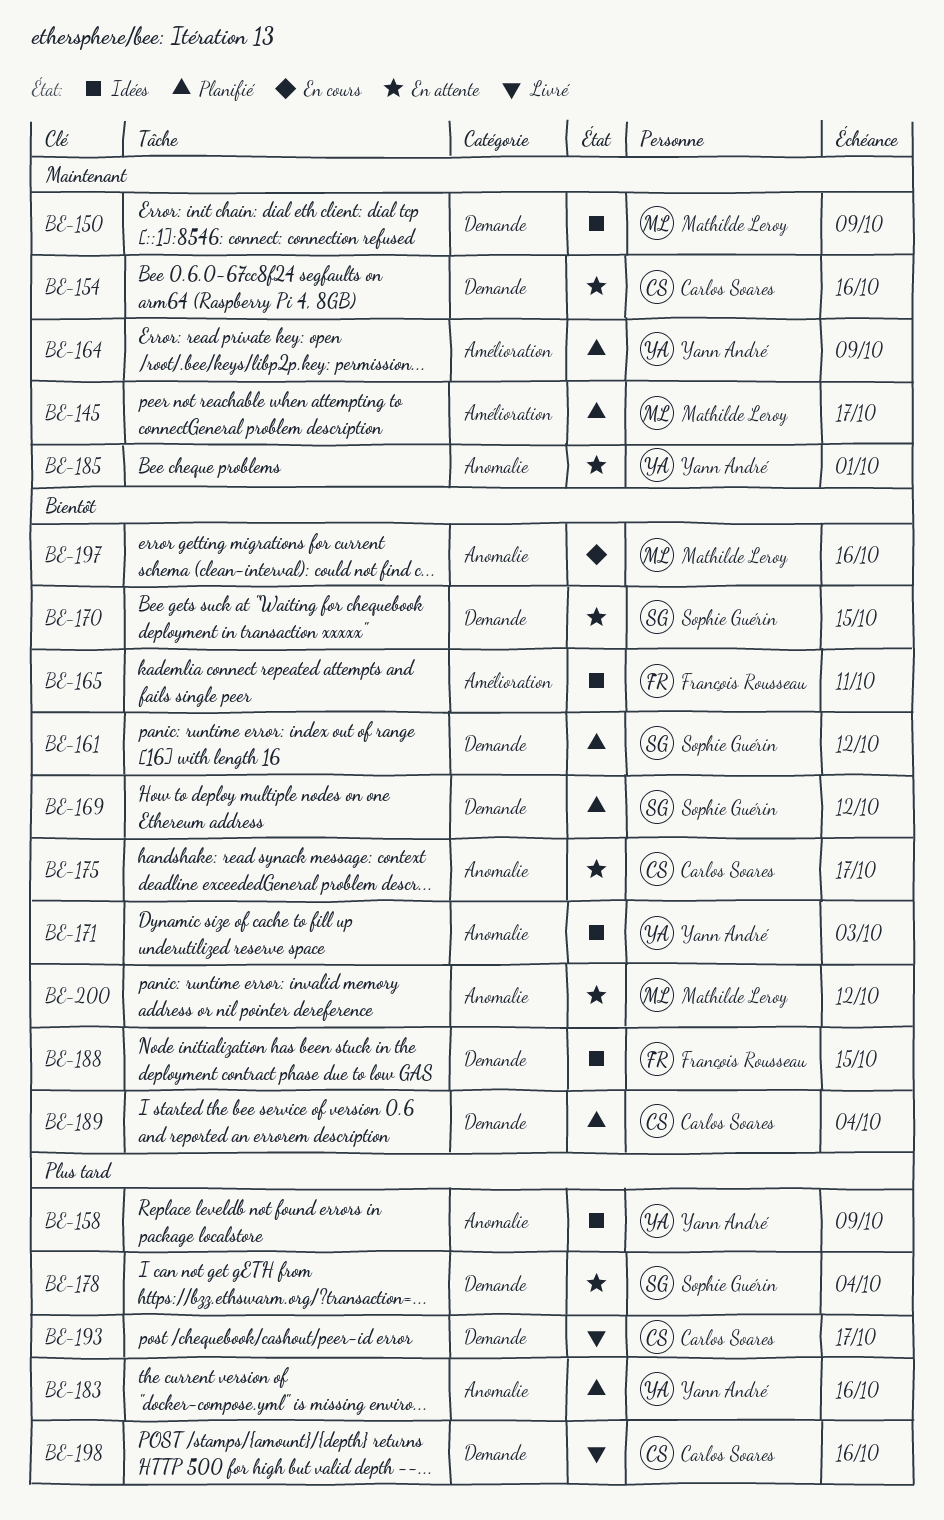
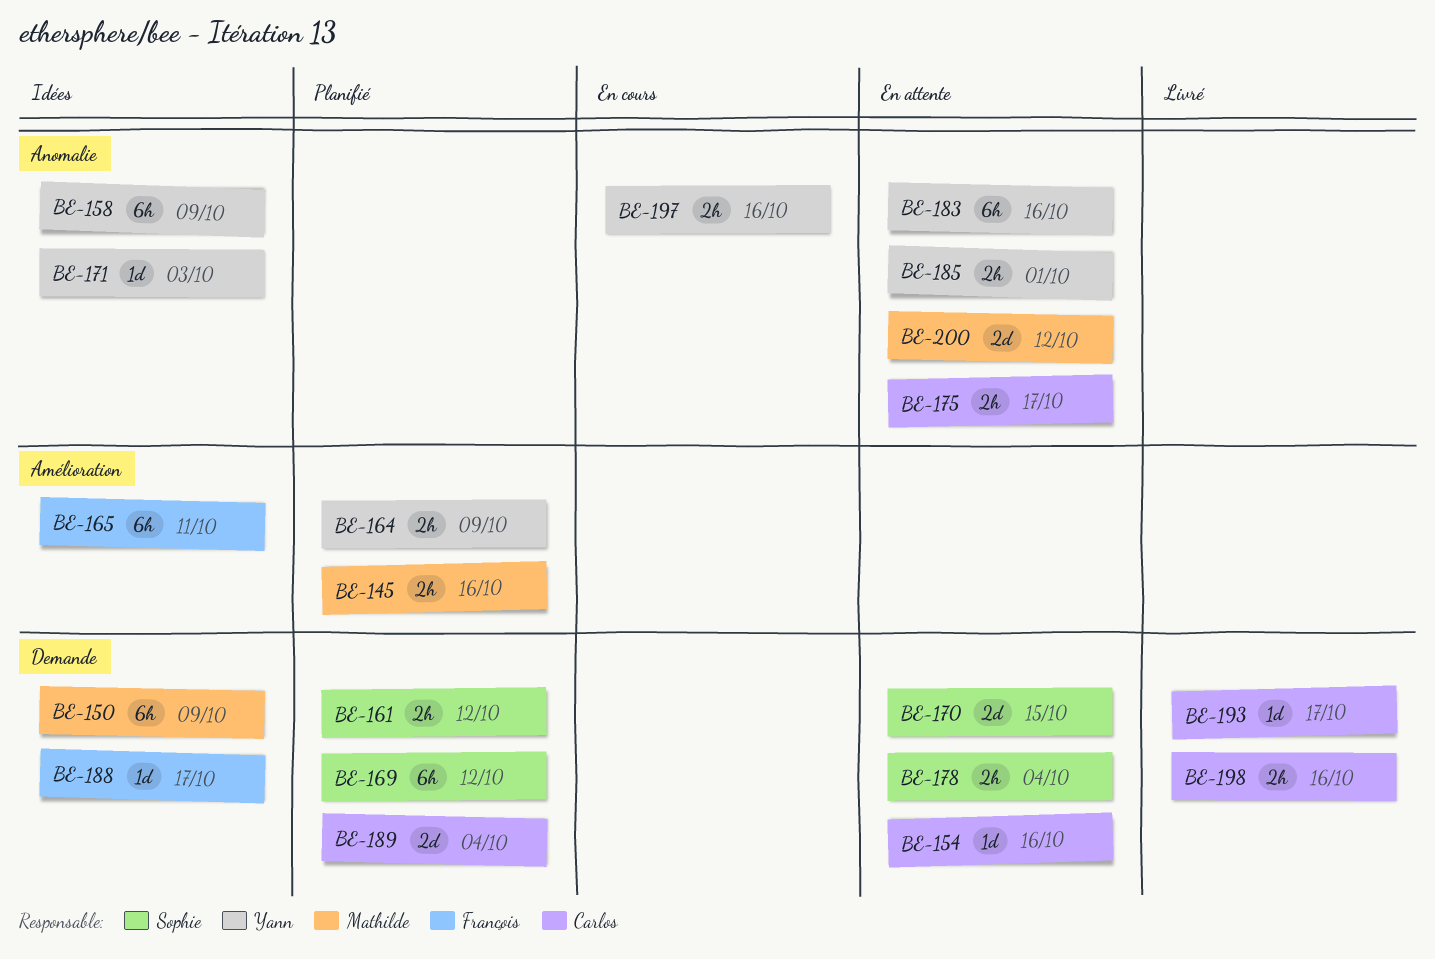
BE-145, due: Oct 17 -> Oct 16
BE-183, status: Planifié -> En attente
BE-188, due: Oct 15 -> Oct 17
BE-197, owner: Mathilde Leroy -> Yann André

